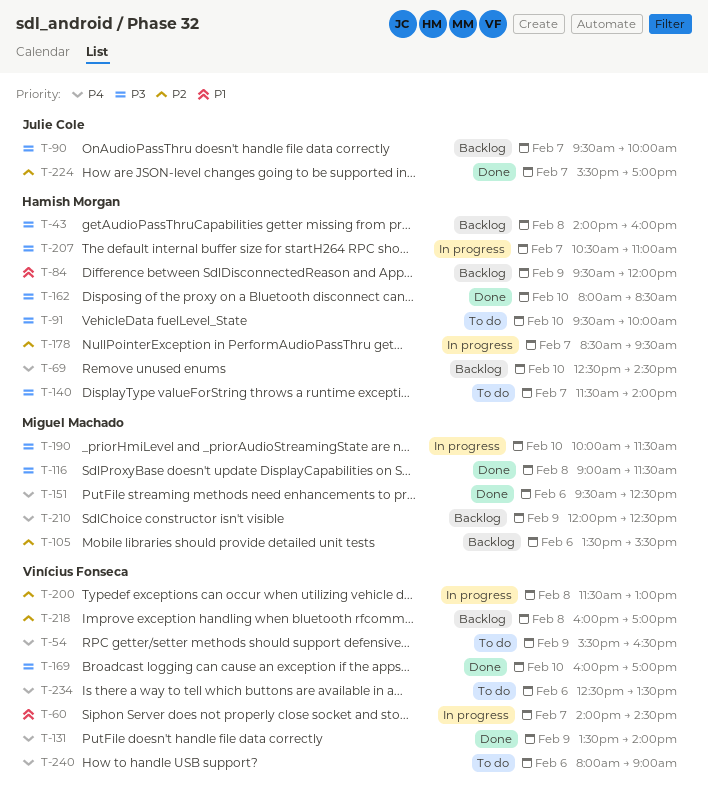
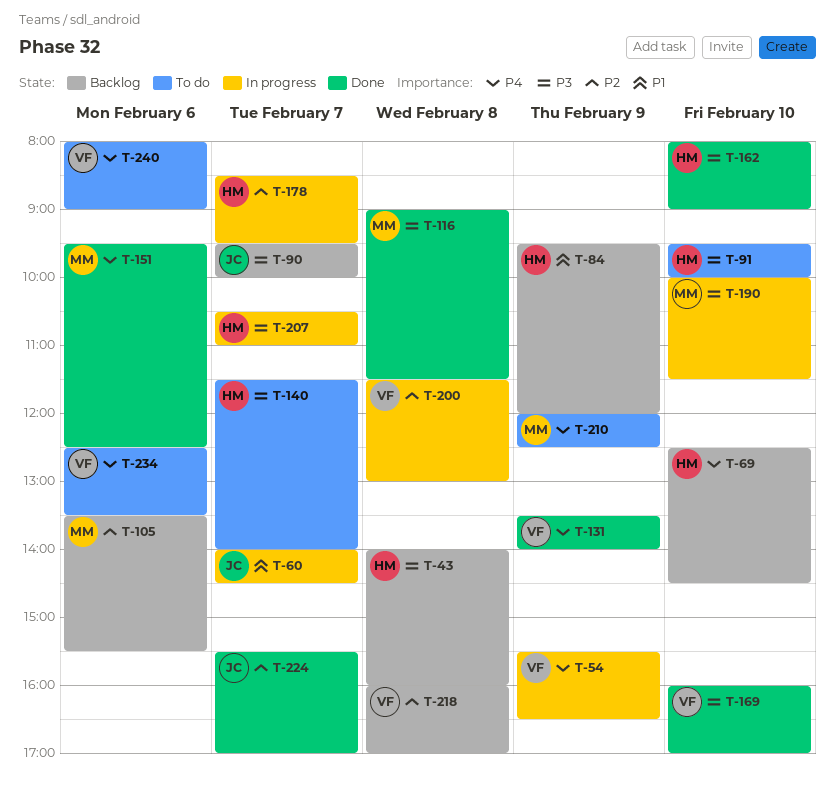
T-54, status: To do -> In progress
T-60, owner: Vinícius Fonseca -> Julie Cole
T-162, ends: 08:30 -> 09:00
T-210, status: Backlog -> To do

